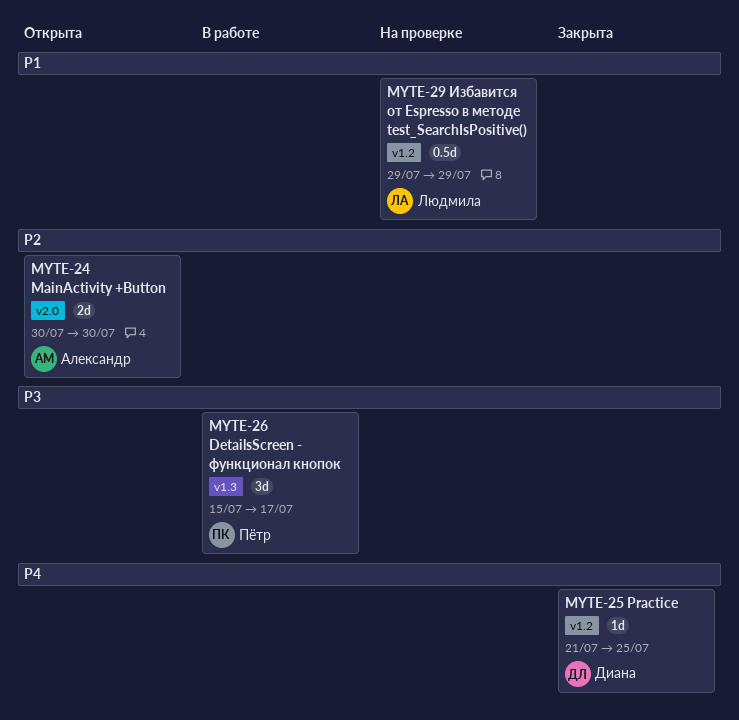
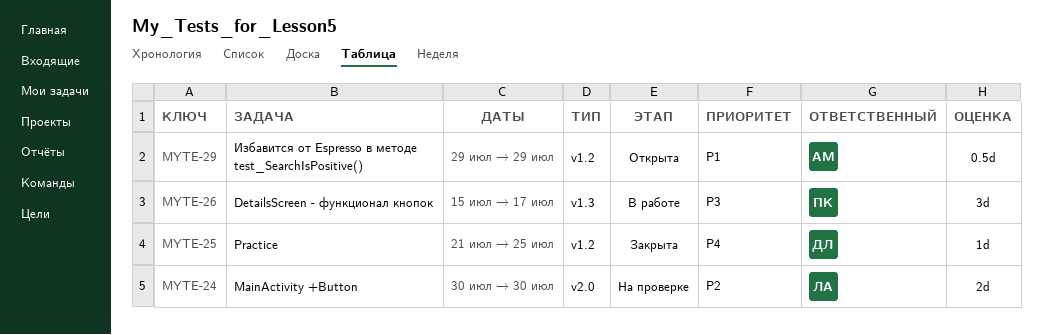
MYTE-24, status: Открыта -> На проверке
MYTE-24, owner: Александр -> Людмила
MYTE-29, status: На проверке -> Открыта
MYTE-29, owner: Людмила -> Александр

